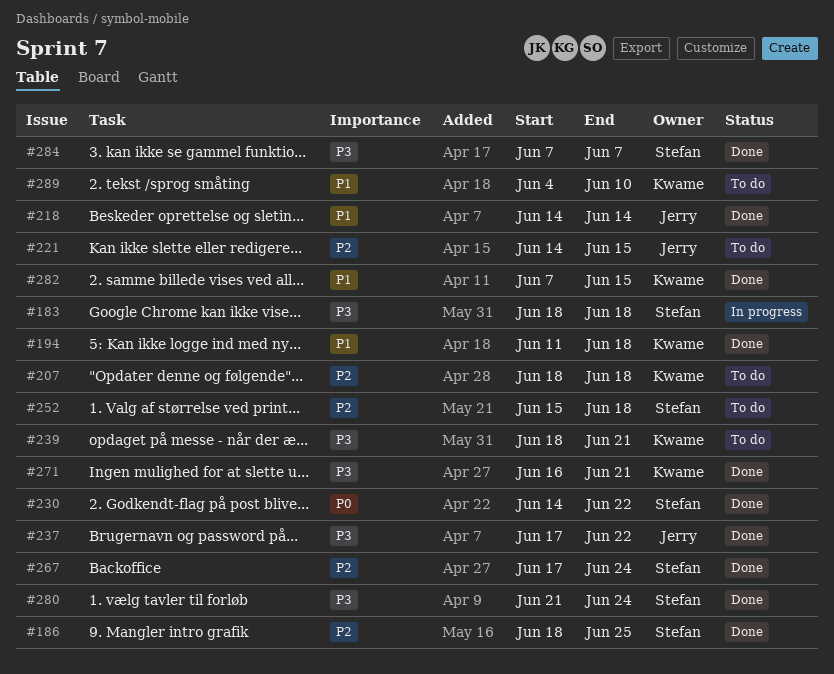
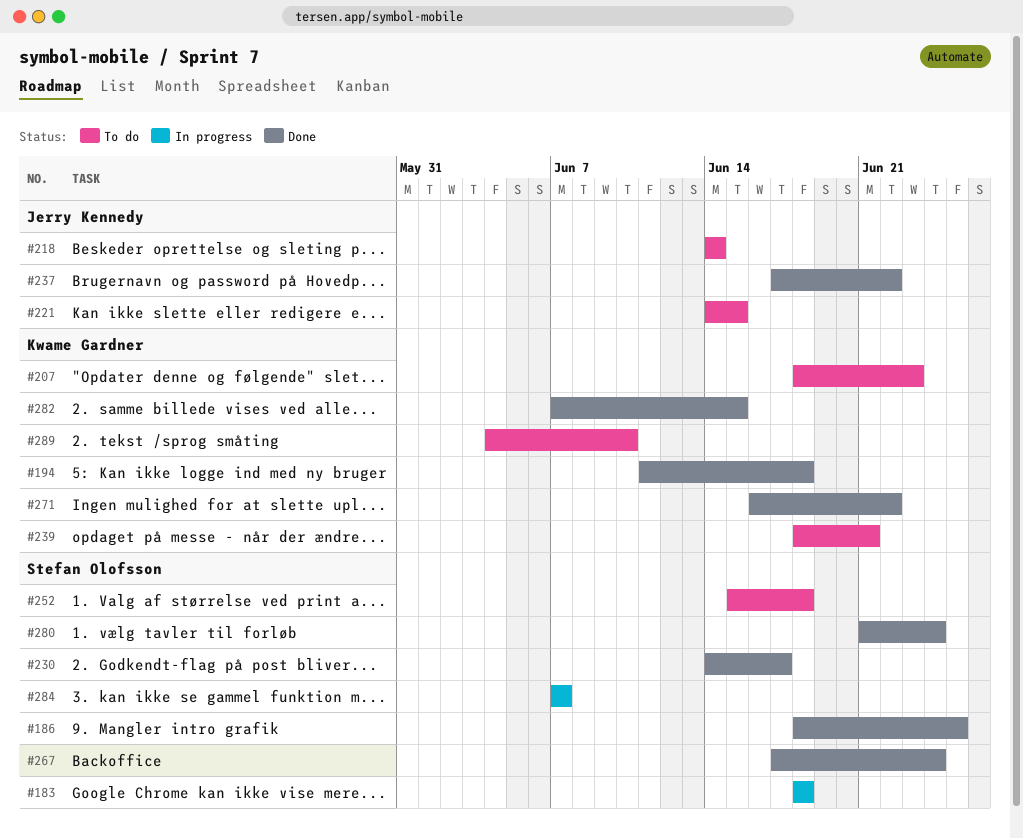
#207, due: Jun 18 -> Jun 23
#218, status: Done -> To do
#230, due: Jun 22 -> Jun 17
#271, due: Jun 21 -> Jun 22
#284, status: Done -> In progress

